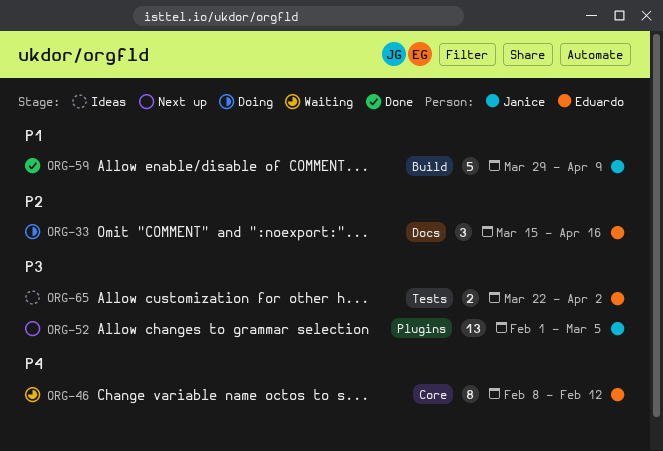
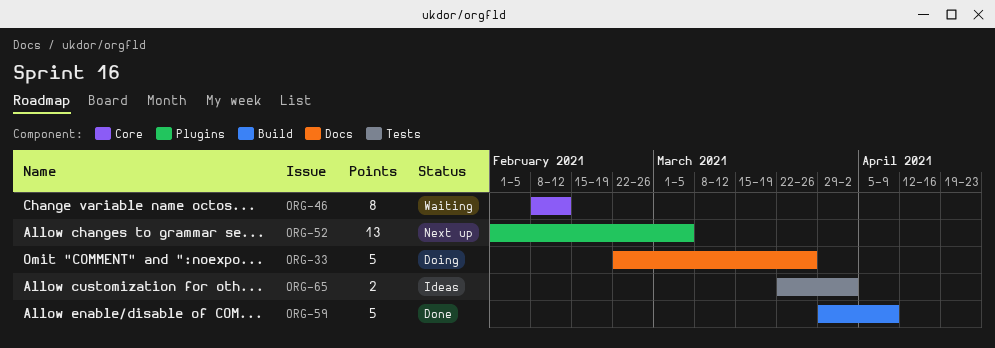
ORG-33, estimate: 3 -> 5
ORG-33, start: Mar 15 -> Feb 22
ORG-33, due: Apr 16 -> Mar 26

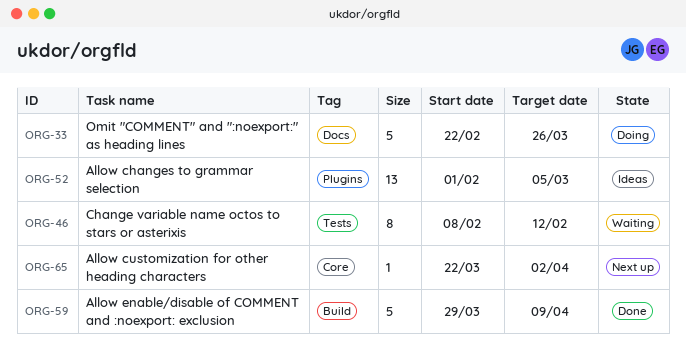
ORG-46, label: Core -> Tests
ORG-52, status: Next up -> Ideas
ORG-65, status: Ideas -> Next up
ORG-65, label: Tests -> Core
ORG-65, estimate: 2 -> 1

